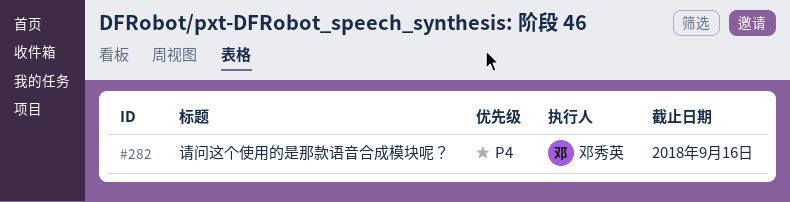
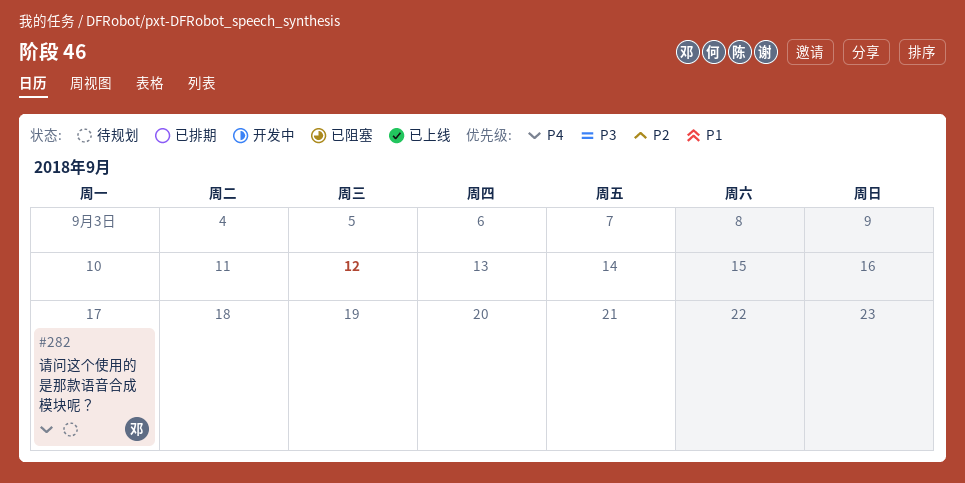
#282, due: Sep 16 -> Sep 17

